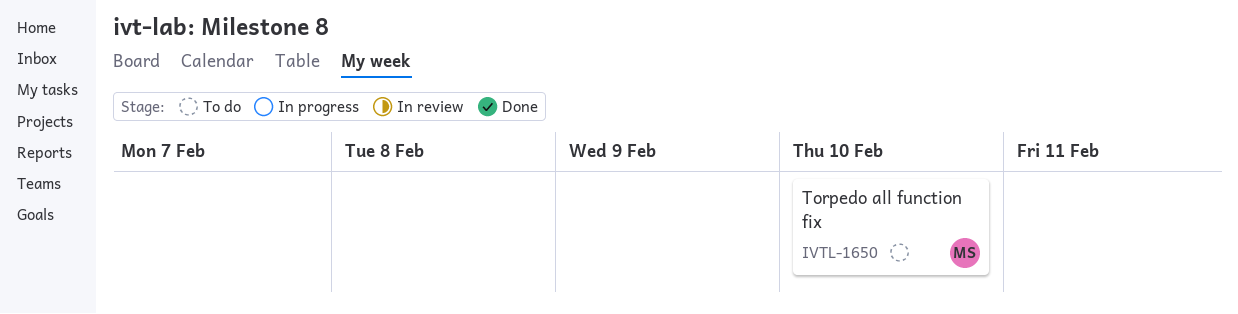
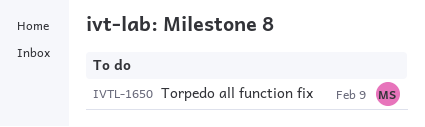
IVTL-1650, due: Feb 10 -> Feb 9

